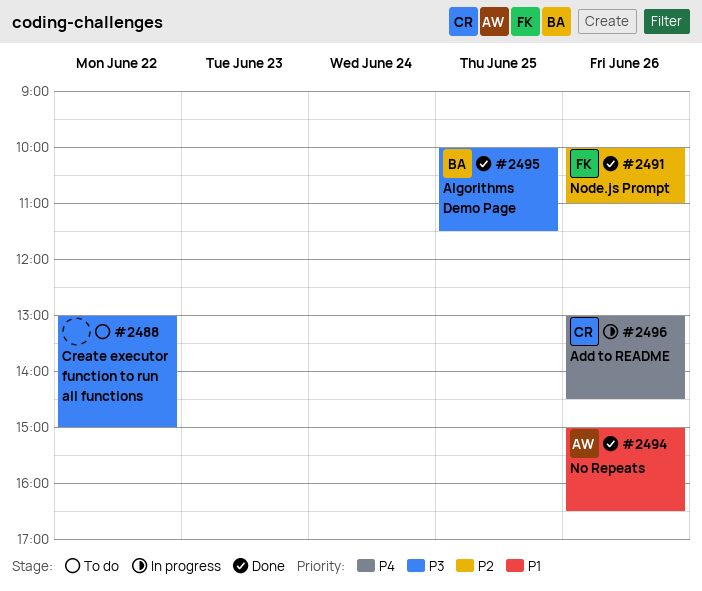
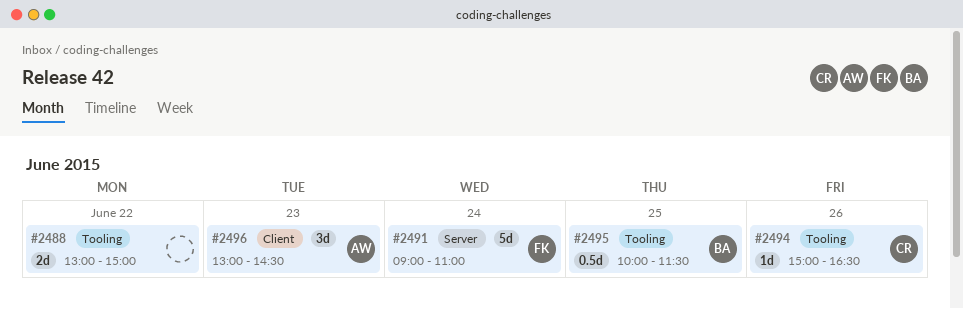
#2491, day: Jun 26 -> Jun 24
#2491, begins: 10:00 -> 09:00
#2494, owner: AW -> CR
#2496, owner: CR -> AW
#2496, day: Jun 26 -> Jun 23

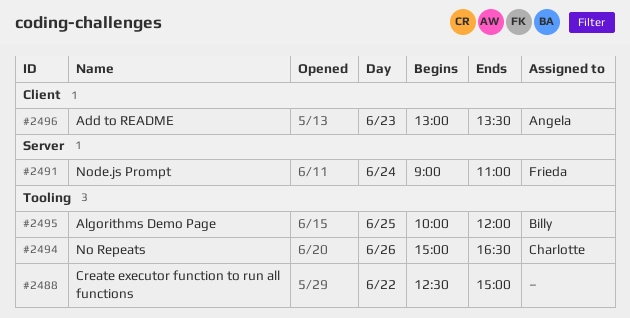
#2488, begins: 13:00 -> 12:30
#2495, ends: 11:30 -> 12:00
#2496, ends: 14:30 -> 13:30

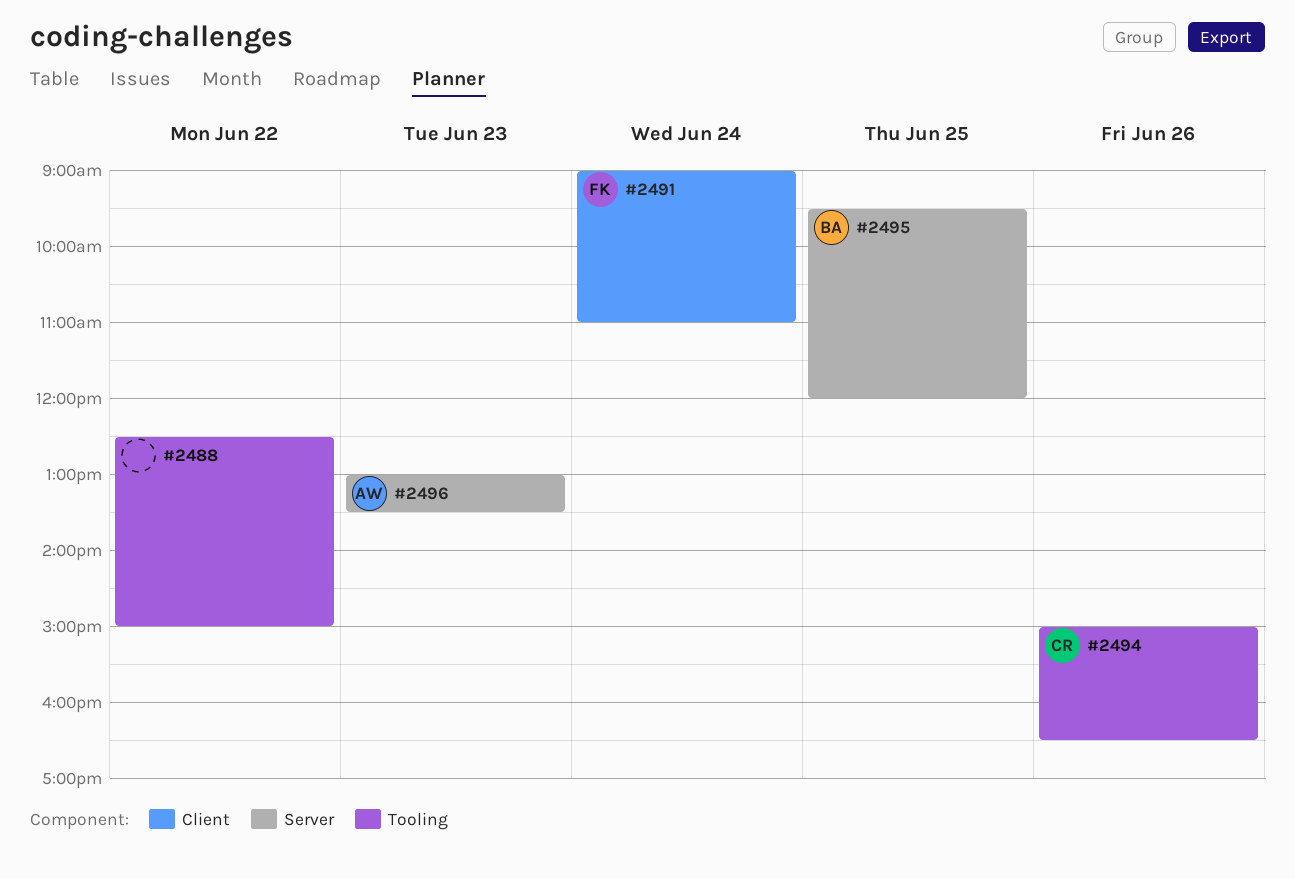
#2491, label: Server -> Client
#2495, label: Tooling -> Server
#2495, begins: 10:00 -> 09:30
#2496, label: Client -> Server

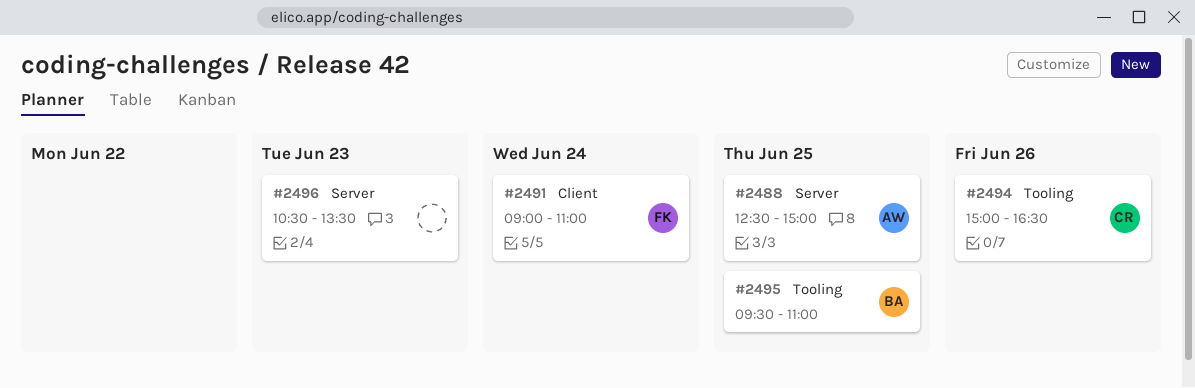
#2488, owner: none -> AW
#2488, label: Tooling -> Server
#2488, day: Jun 22 -> Jun 25
#2495, label: Server -> Tooling
#2495, ends: 12:00 -> 11:00
#2496, owner: AW -> none
#2496, begins: 13:00 -> 10:30

